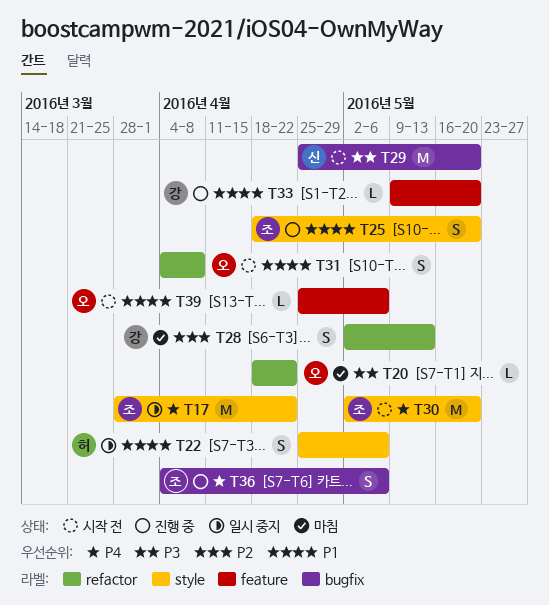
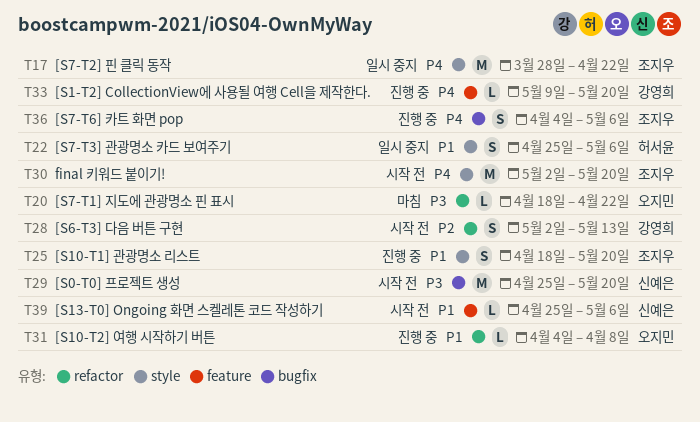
T28, status: 마침 -> 시작 전
T31, status: 시작 전 -> 진행 중
T31, estimate: S -> L
T33, priority: P1 -> P4
T39, owner: 오지민 -> 신예은

